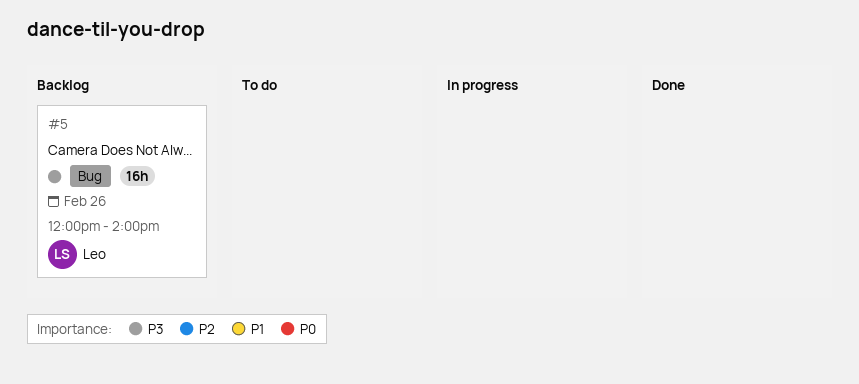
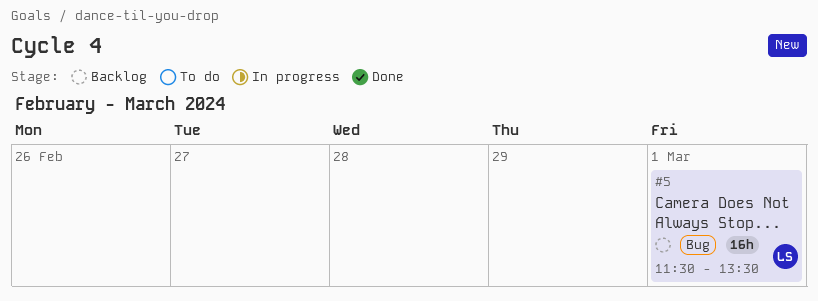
#5, day: Feb 26 -> Mar 1
#5, begins: 12:00 -> 11:30
#5, ends: 14:00 -> 13:30

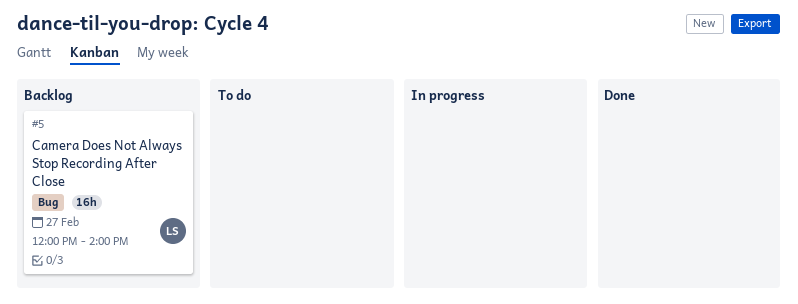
#5, day: Mar 1 -> Feb 27
#5, begins: 11:30 -> 12:00
#5, ends: 13:30 -> 14:00

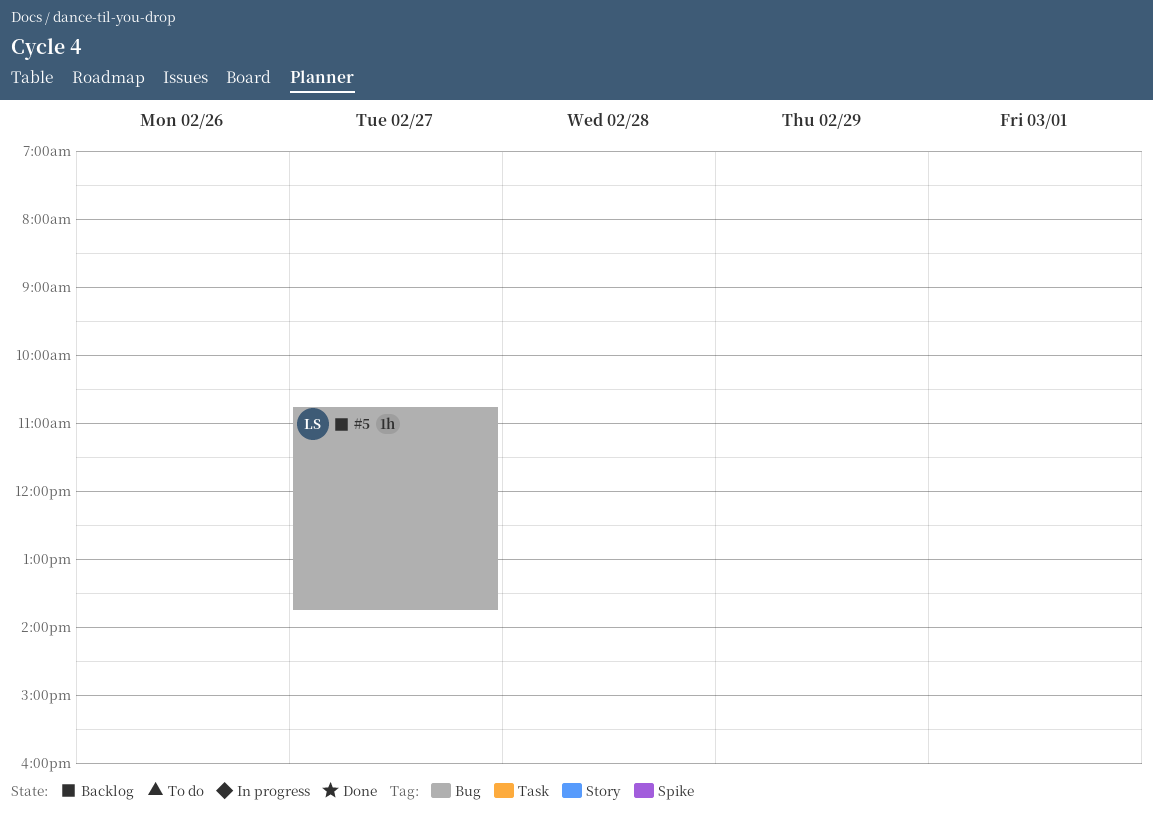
#5, estimate: 16h -> 1h
#5, begins: 12:00 -> 10:45
#5, ends: 14:00 -> 13:45

